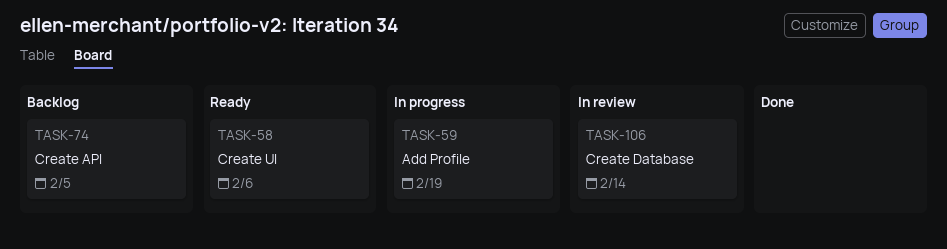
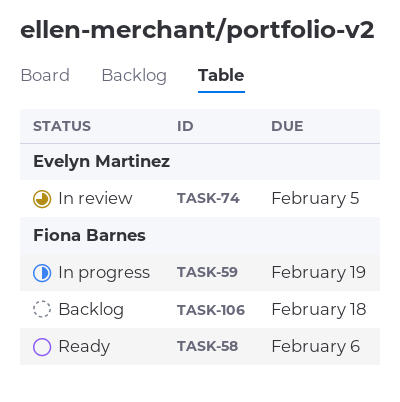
TASK-74, status: Backlog -> In review
TASK-106, status: In review -> Backlog
TASK-106, due: Feb 14 -> Feb 18

